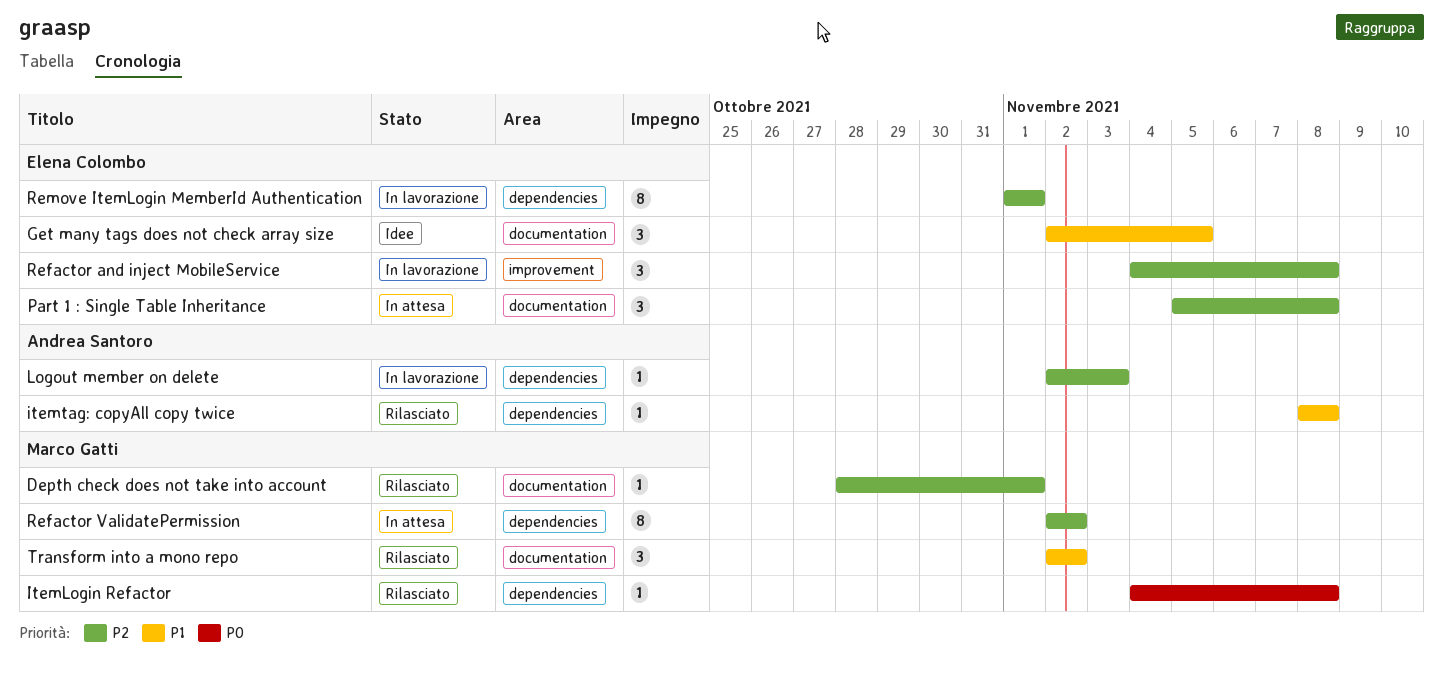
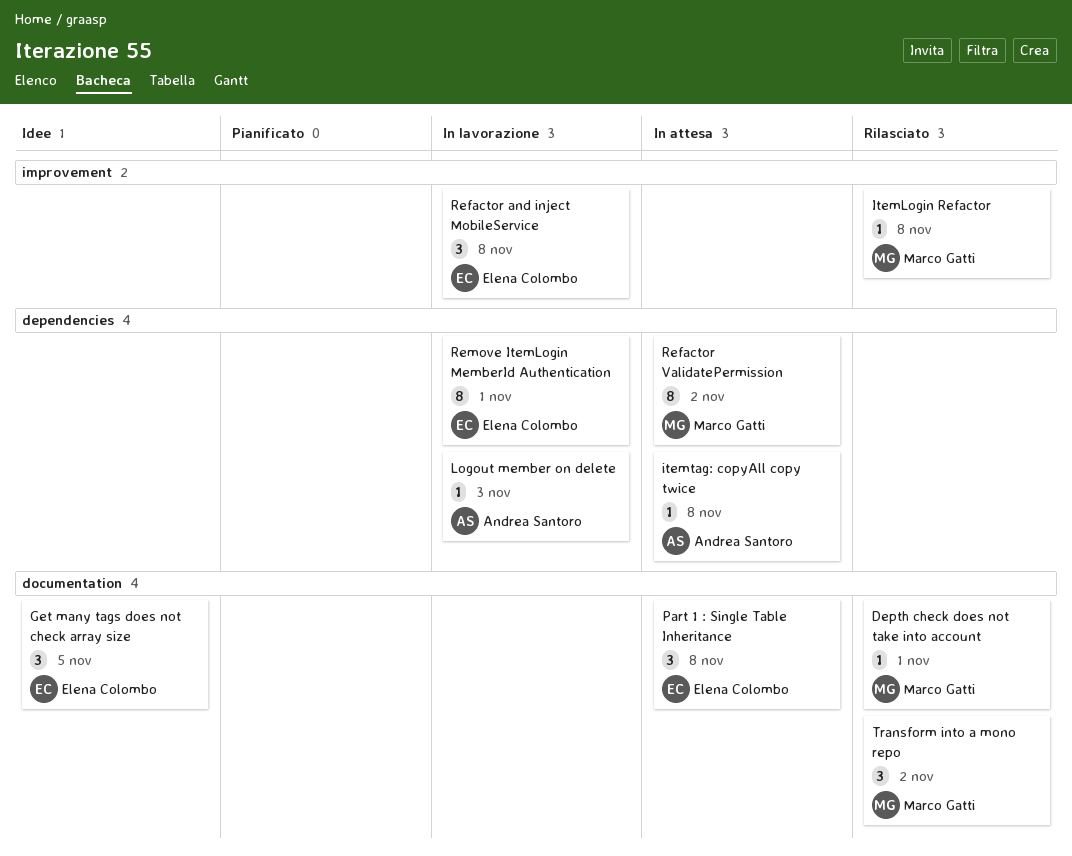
ItemLogin Refactor, label: dependencies -> improvement
itemtag: copyAll copy twice, status: Rilasciato -> In attesa

